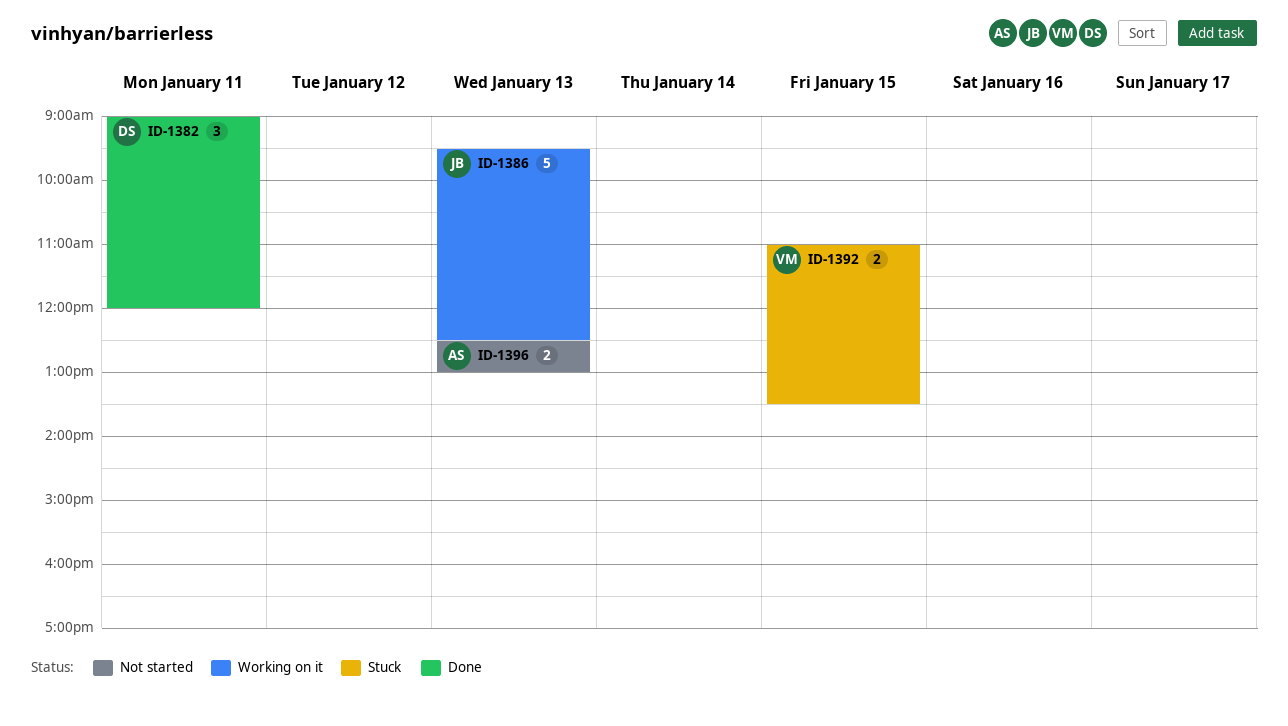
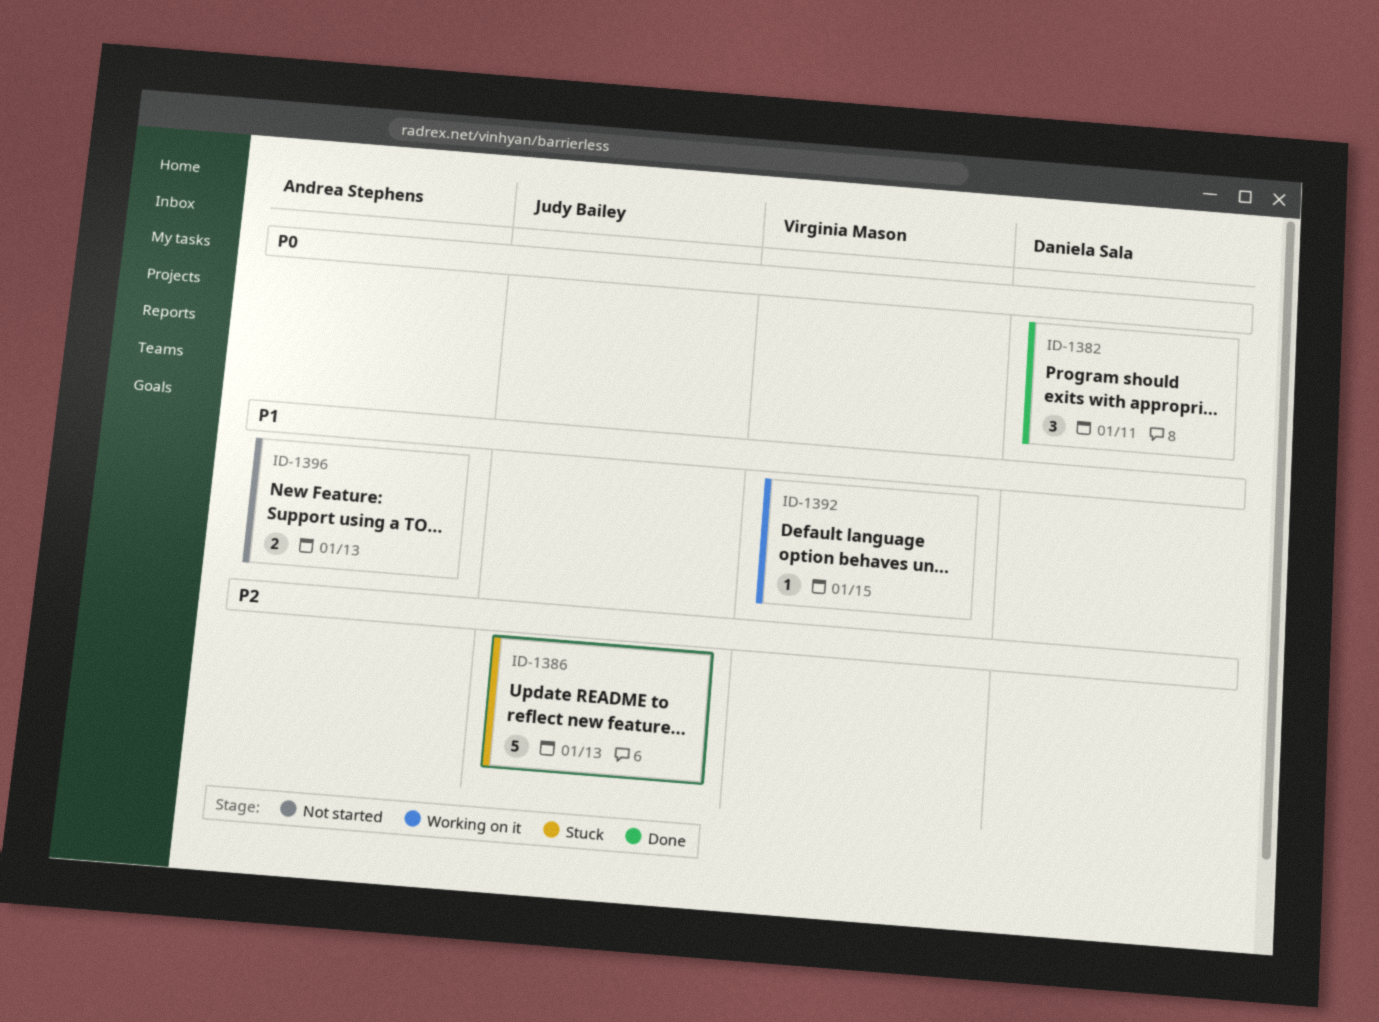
ID-1386, status: Working on it -> Stuck
ID-1392, status: Stuck -> Working on it
ID-1392, estimate: 2 -> 1

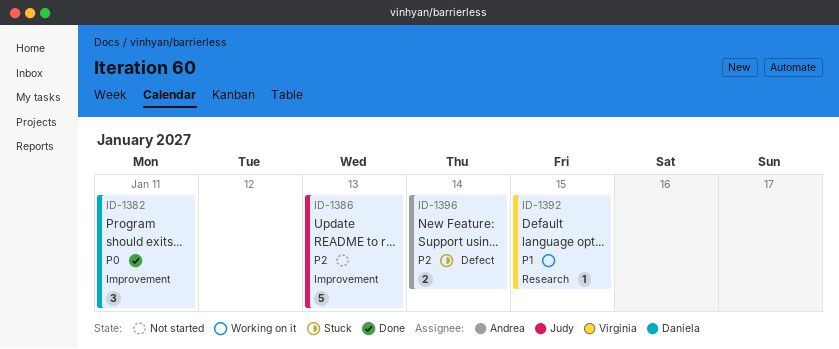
ID-1386, status: Stuck -> Not started
ID-1396, status: Not started -> Stuck
ID-1396, priority: P1 -> P2
ID-1396, day: Jan 13 -> Jan 14

